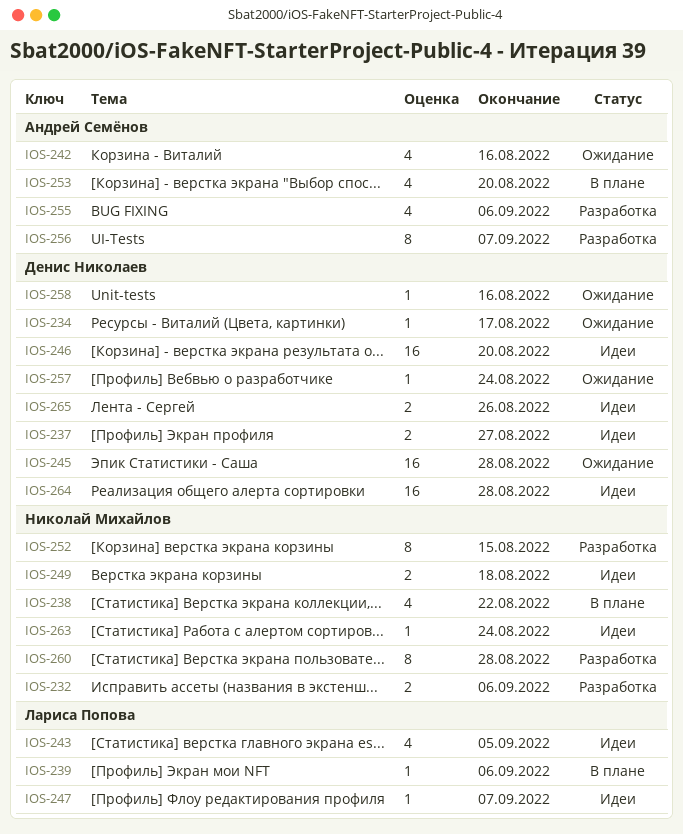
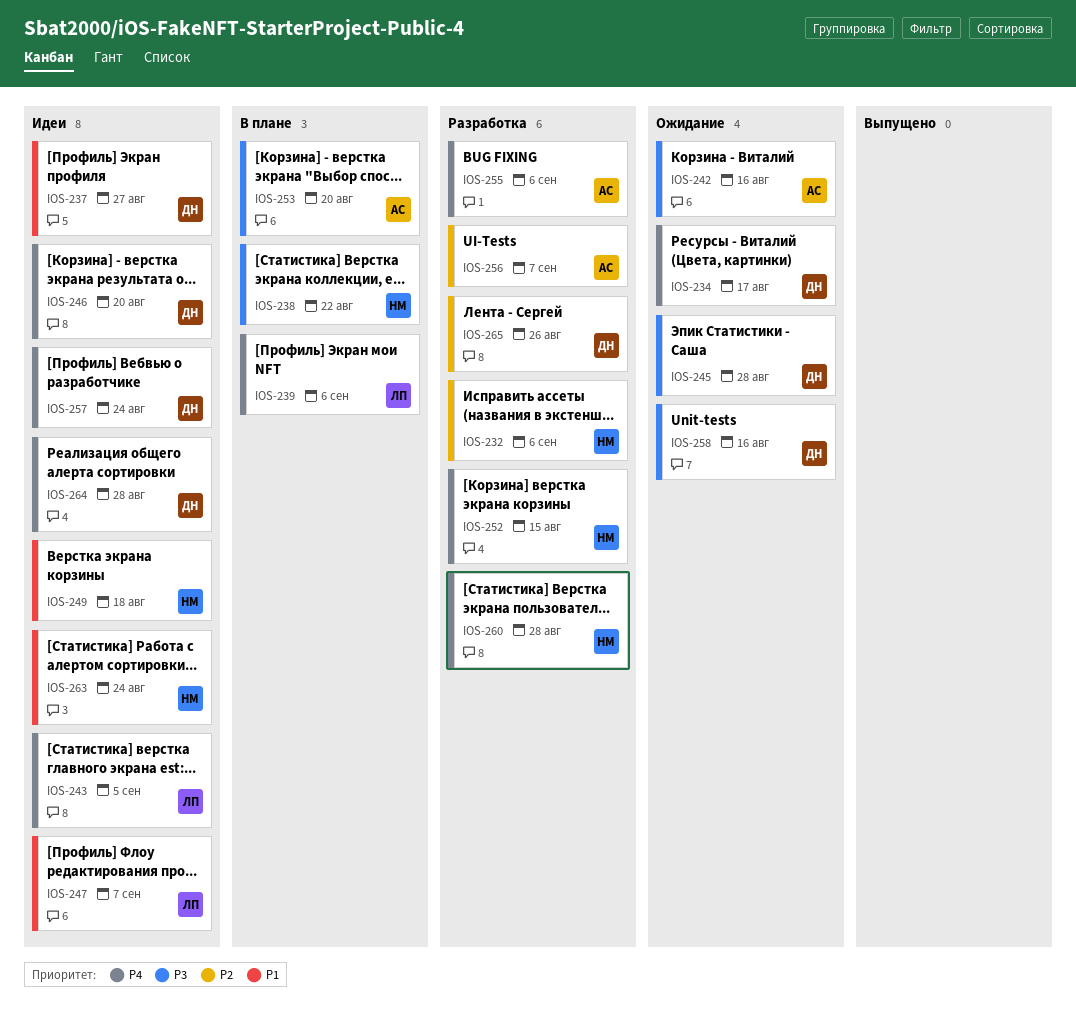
IOS-257, status: Ожидание -> Идеи
IOS-265, status: Идеи -> Разработка

